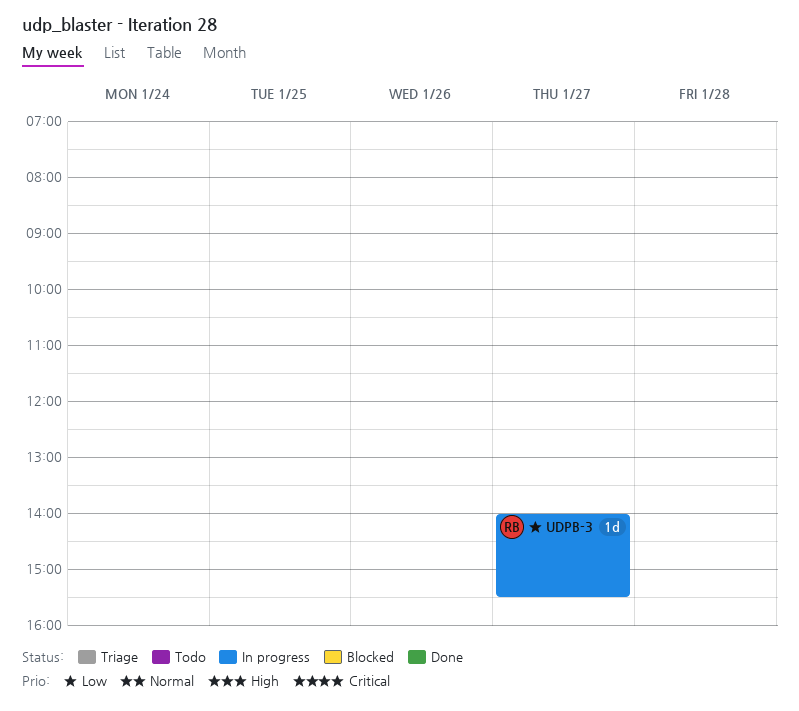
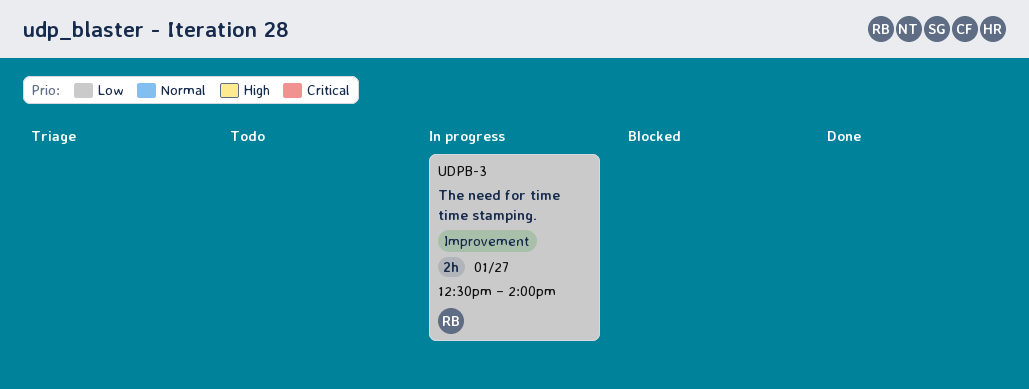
UDPB-3, estimate: 1d -> 2h
UDPB-3, begins: 14:00 -> 12:30
UDPB-3, ends: 15:30 -> 14:00

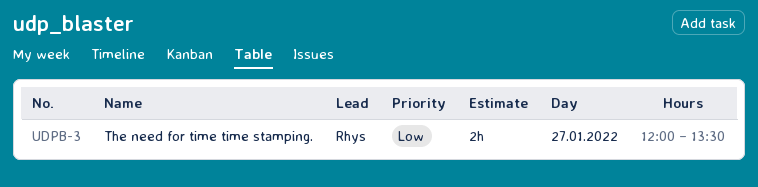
UDPB-3, begins: 12:30 -> 12:00
UDPB-3, ends: 14:00 -> 13:30

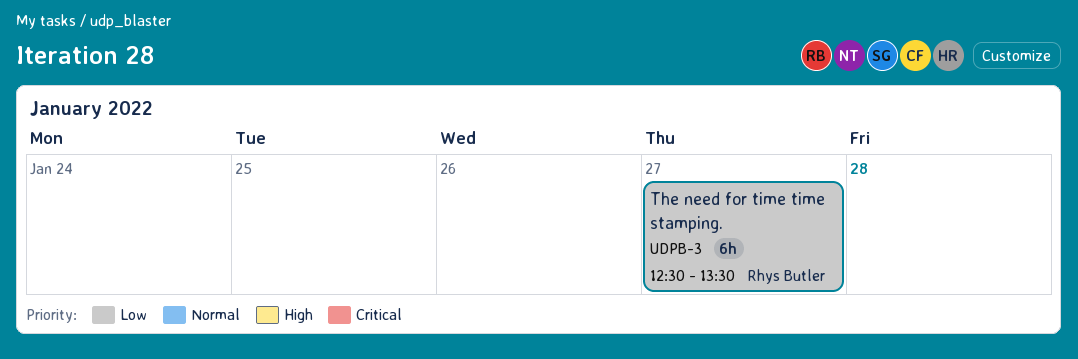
UDPB-3, estimate: 2h -> 6h
UDPB-3, begins: 12:00 -> 12:30

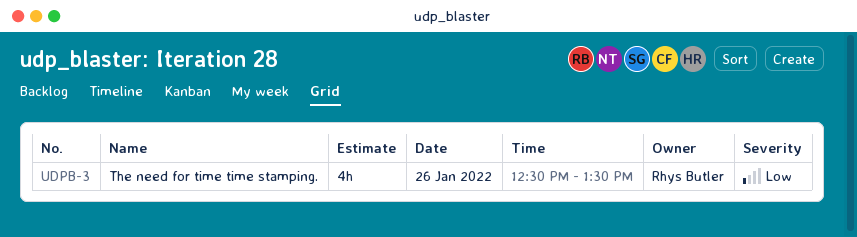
UDPB-3, estimate: 6h -> 4h
UDPB-3, day: Jan 27 -> Jan 26

